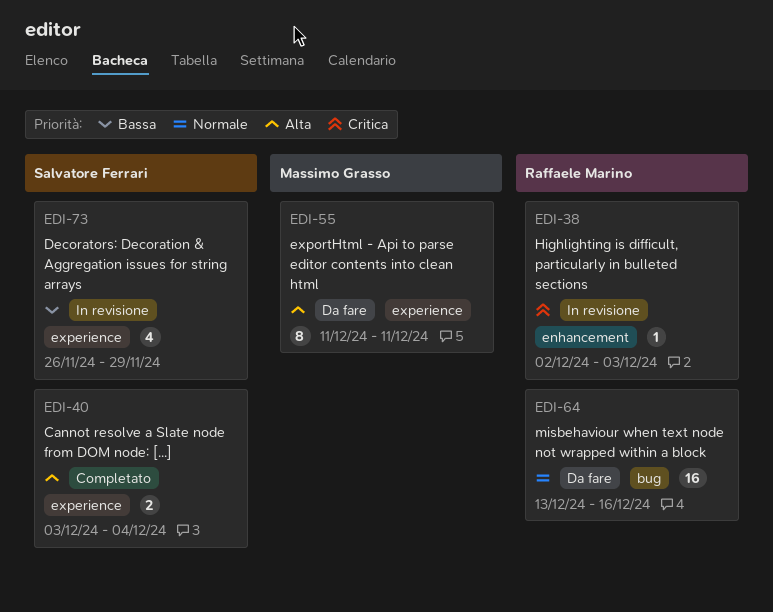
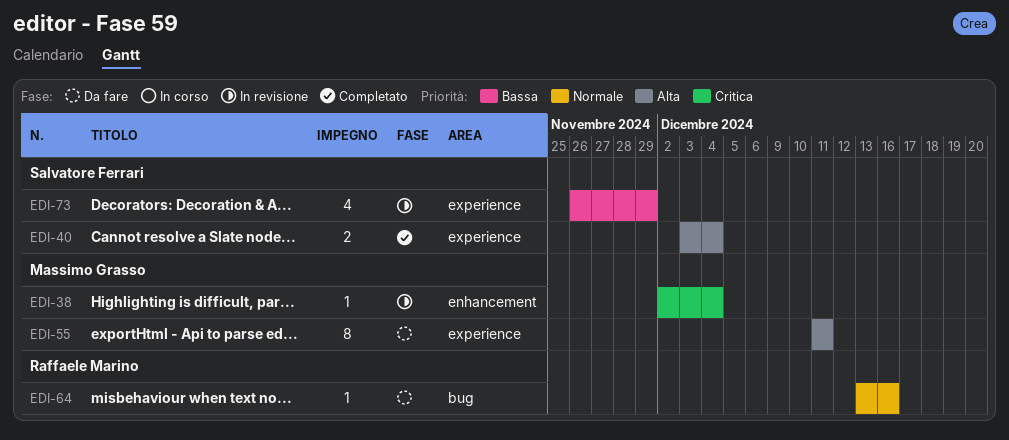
EDI-38, owner: Raffaele Marino -> Massimo Grasso
EDI-38, due: Dec 3 -> Dec 4
EDI-64, estimate: 16 -> 1

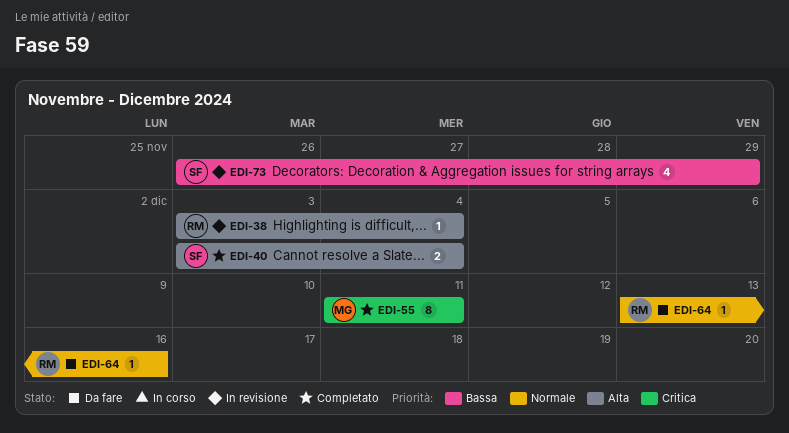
EDI-38, owner: Massimo Grasso -> Raffaele Marino
EDI-38, priority: Critica -> Alta
EDI-38, start: Dec 2 -> Dec 3
EDI-55, status: Da fare -> Completato
EDI-55, priority: Alta -> Critica

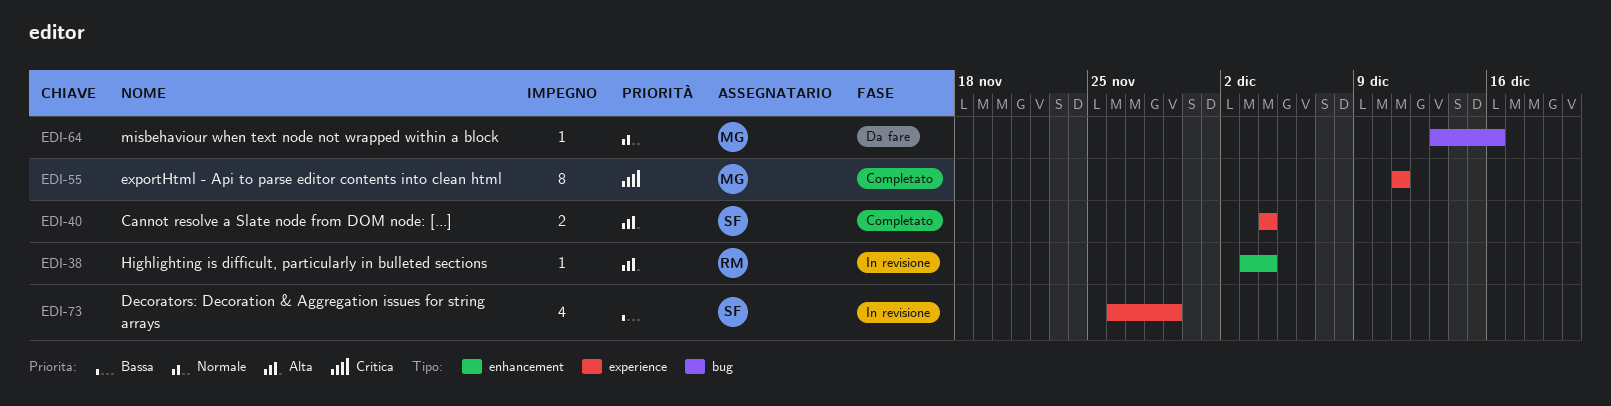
EDI-40, start: Dec 3 -> Dec 4
EDI-64, owner: RM -> MG

